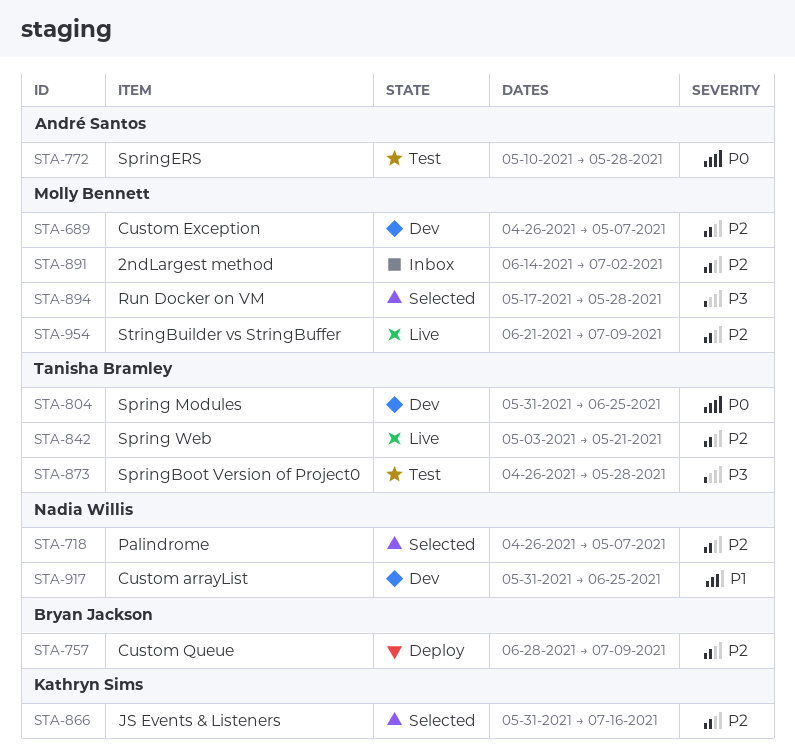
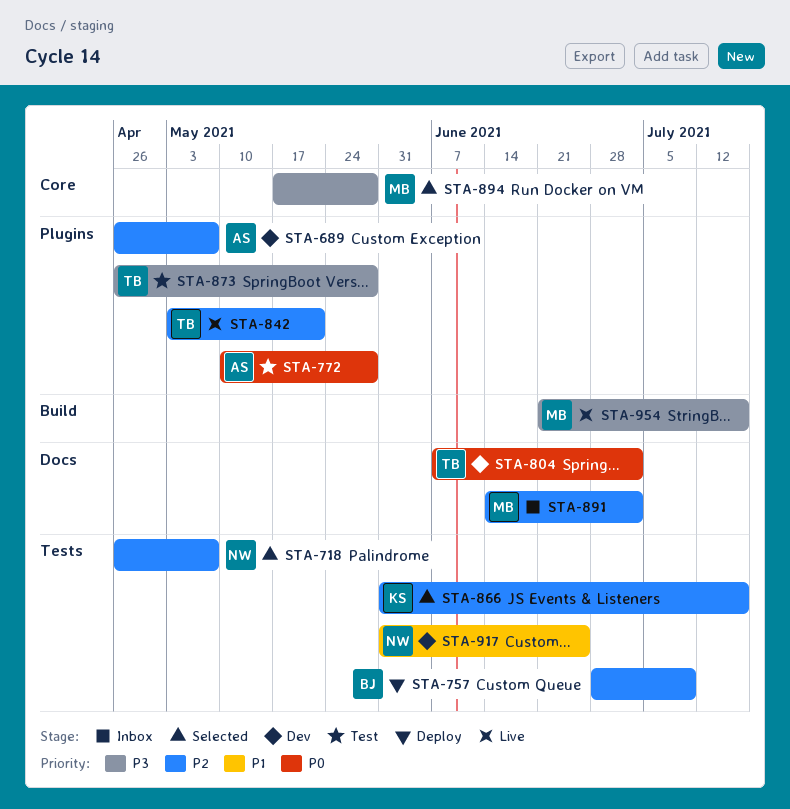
STA-689, owner: Molly Bennett -> André Santos
STA-804, start: May 31 -> Jun 7
STA-804, due: Jun 25 -> Jul 2
STA-954, priority: P2 -> P3
STA-954, due: Jul 9 -> Jul 16

